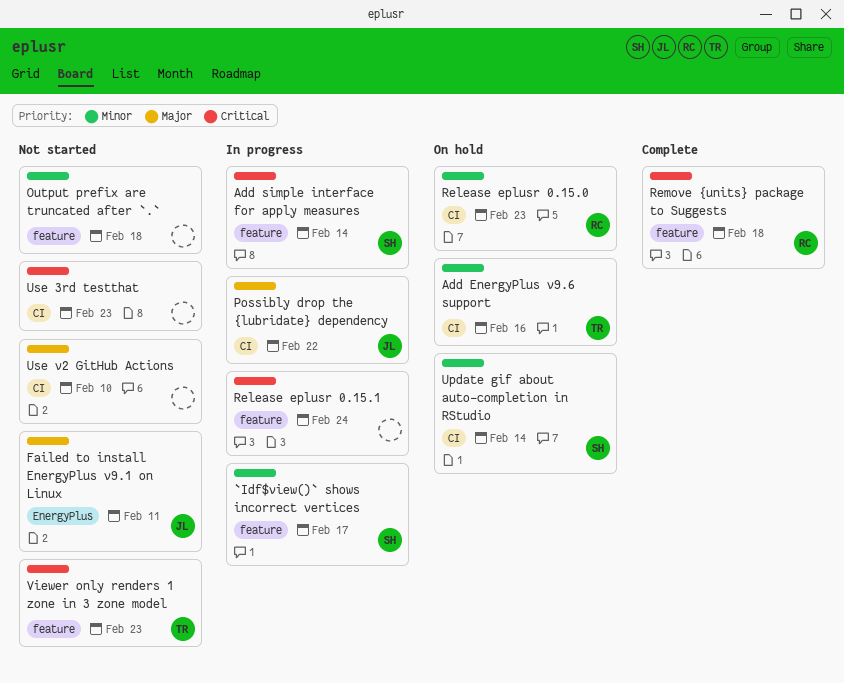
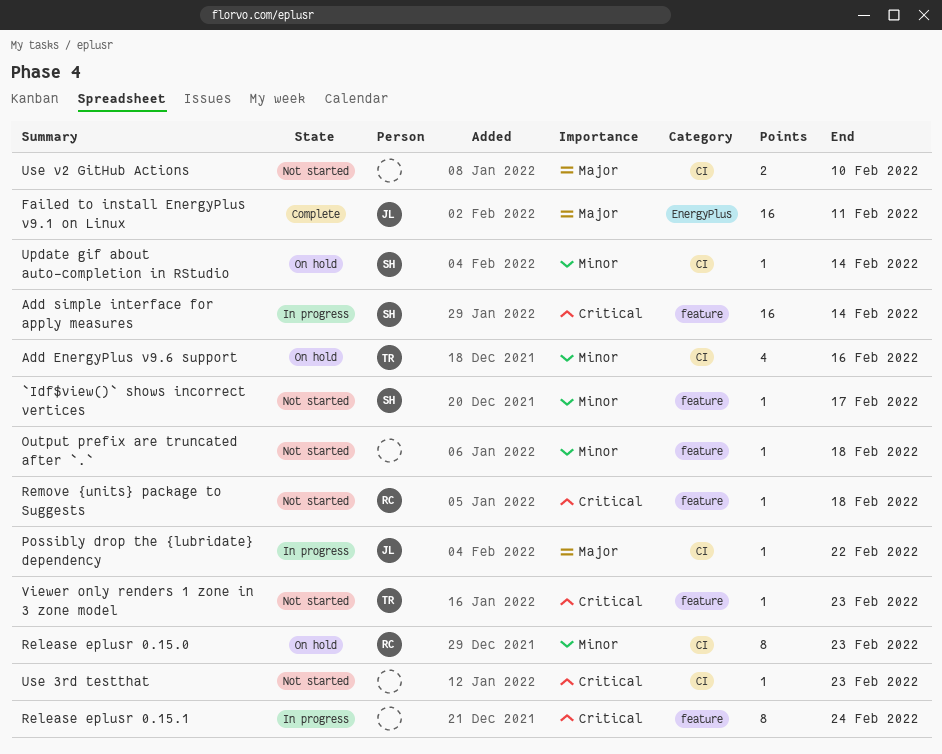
`Idf$view()` shows incorrect vertices, status: In progress -> Not started
Failed to install EnergyPlus v9.1 on Linux, status: Not started -> Complete
Remove {units} package to Suggests, status: Complete -> Not started

